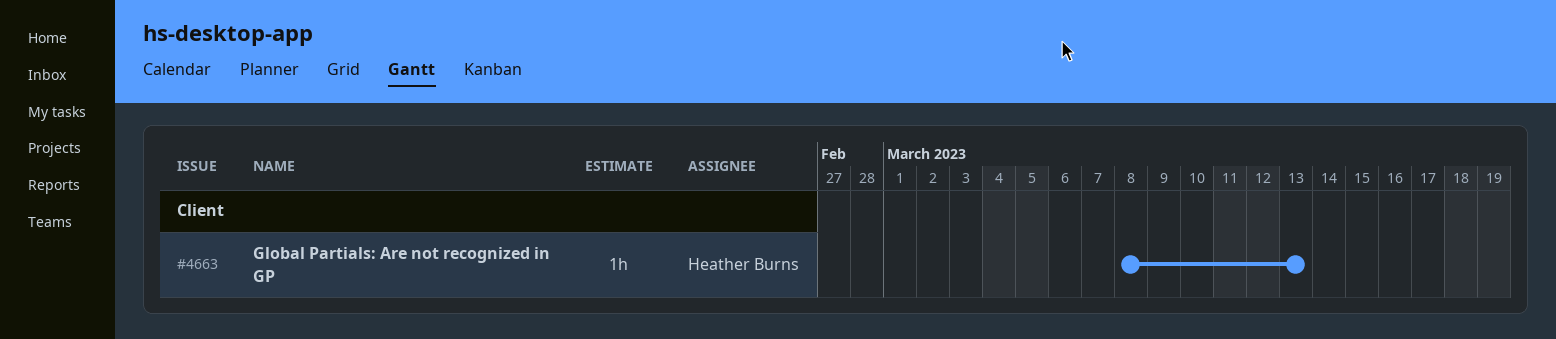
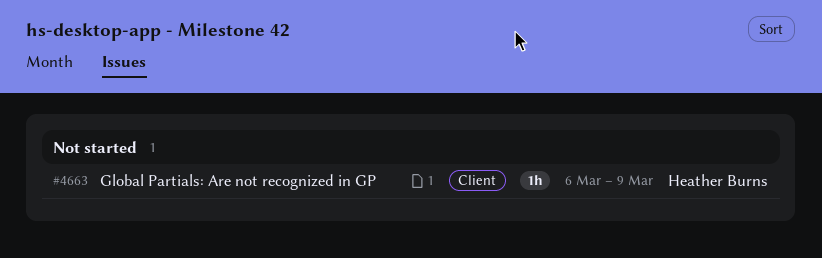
#4663, start: Mar 8 -> Mar 6
#4663, due: Mar 13 -> Mar 9

